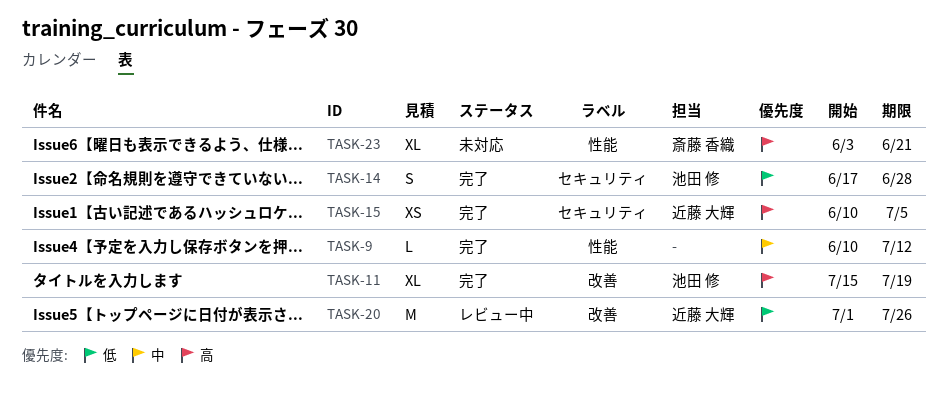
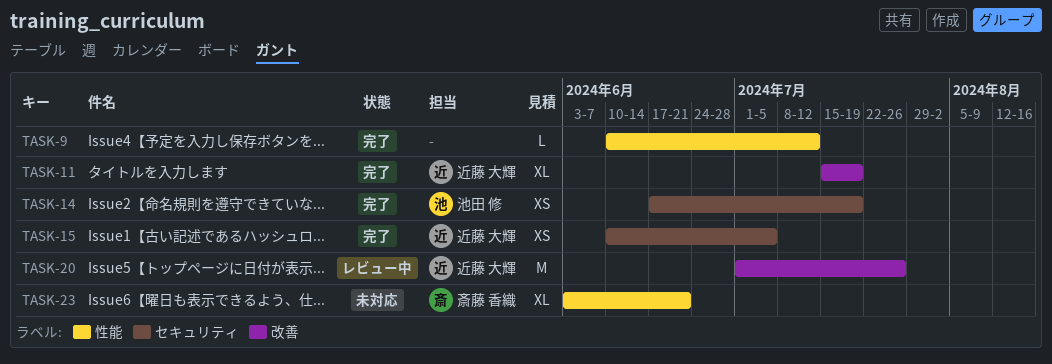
TASK-11, owner: 池田 修 -> 近藤 大輝
TASK-14, estimate: S -> XS
TASK-14, due: Jun 28 -> Jul 19

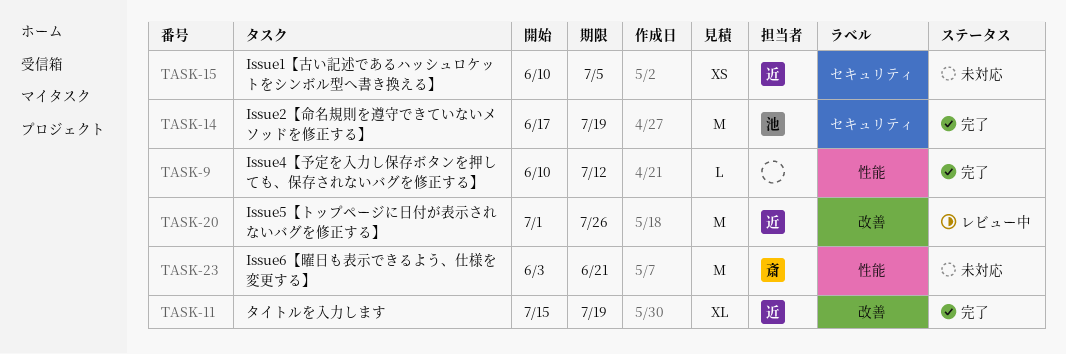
TASK-14, estimate: XS -> M
TASK-15, status: 完了 -> 未対応
TASK-23, estimate: XL -> M

